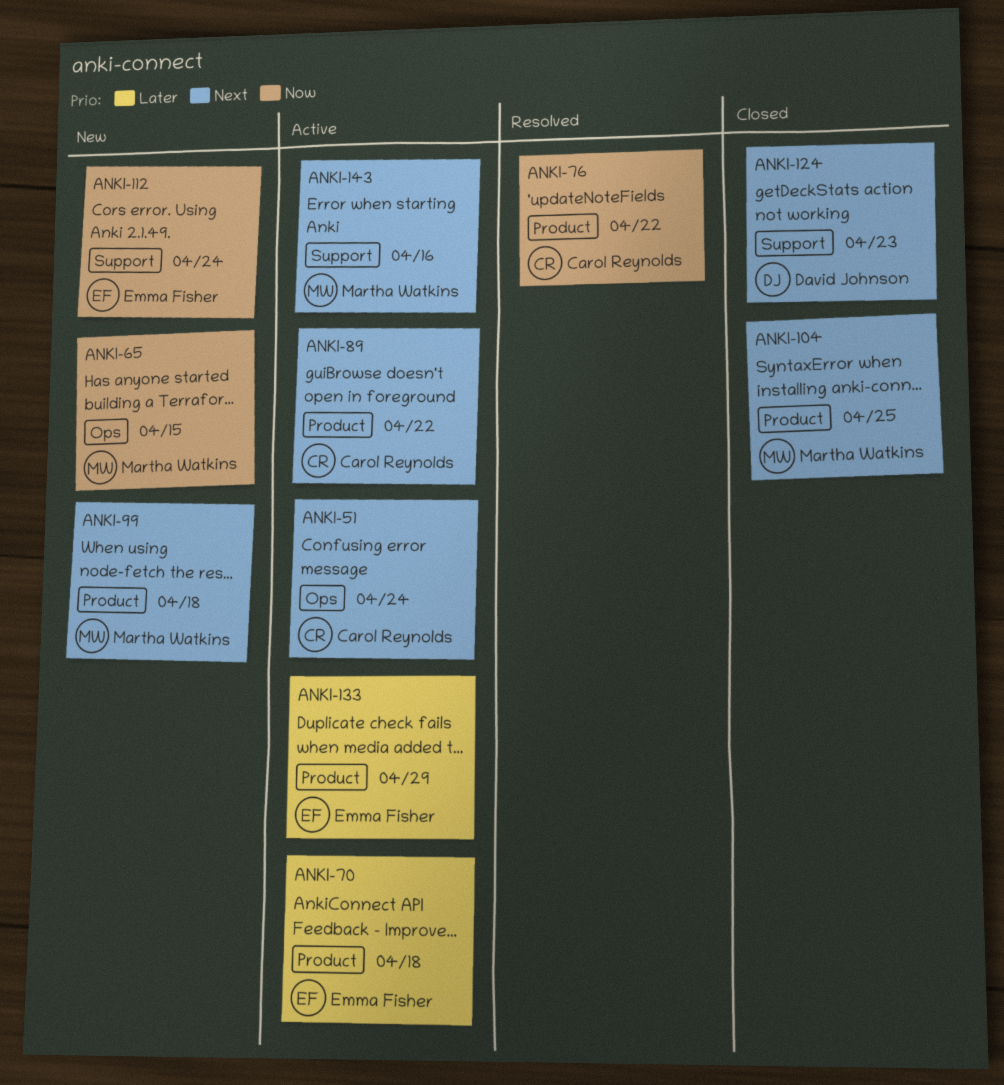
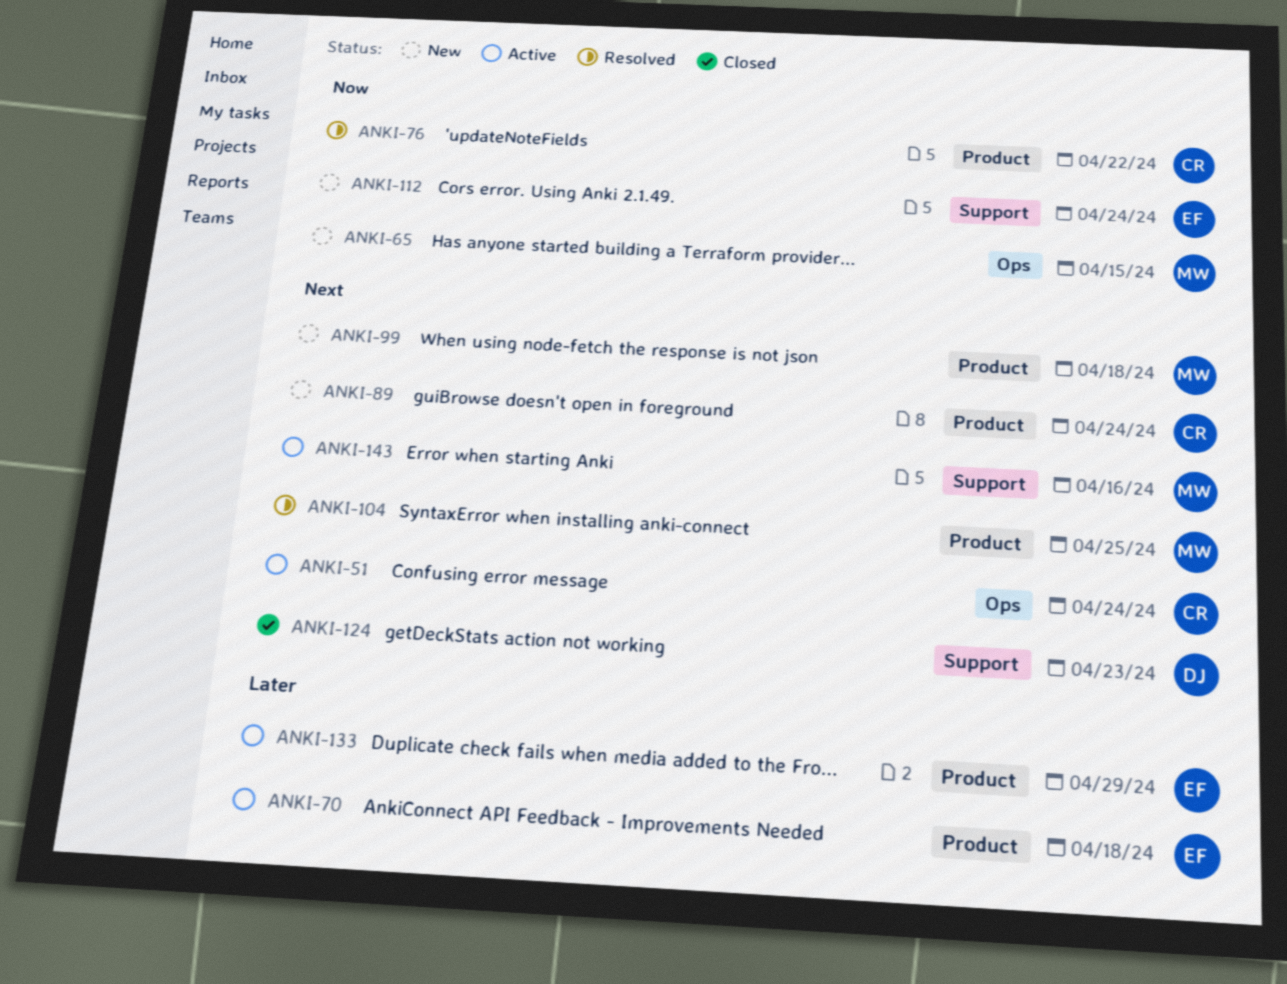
ANKI-89, status: Active -> New
ANKI-89, due: Apr 22 -> Apr 24
ANKI-104, status: Closed -> Resolved

